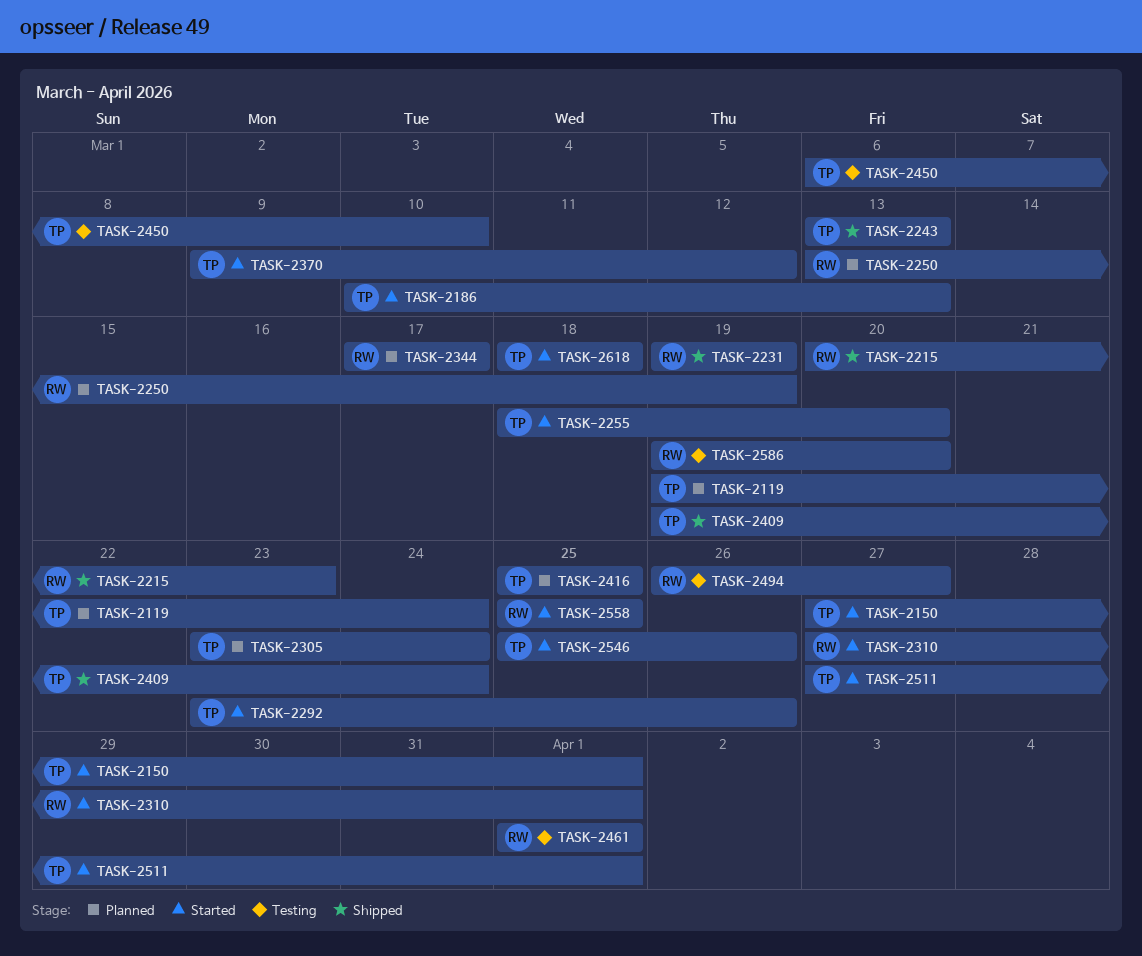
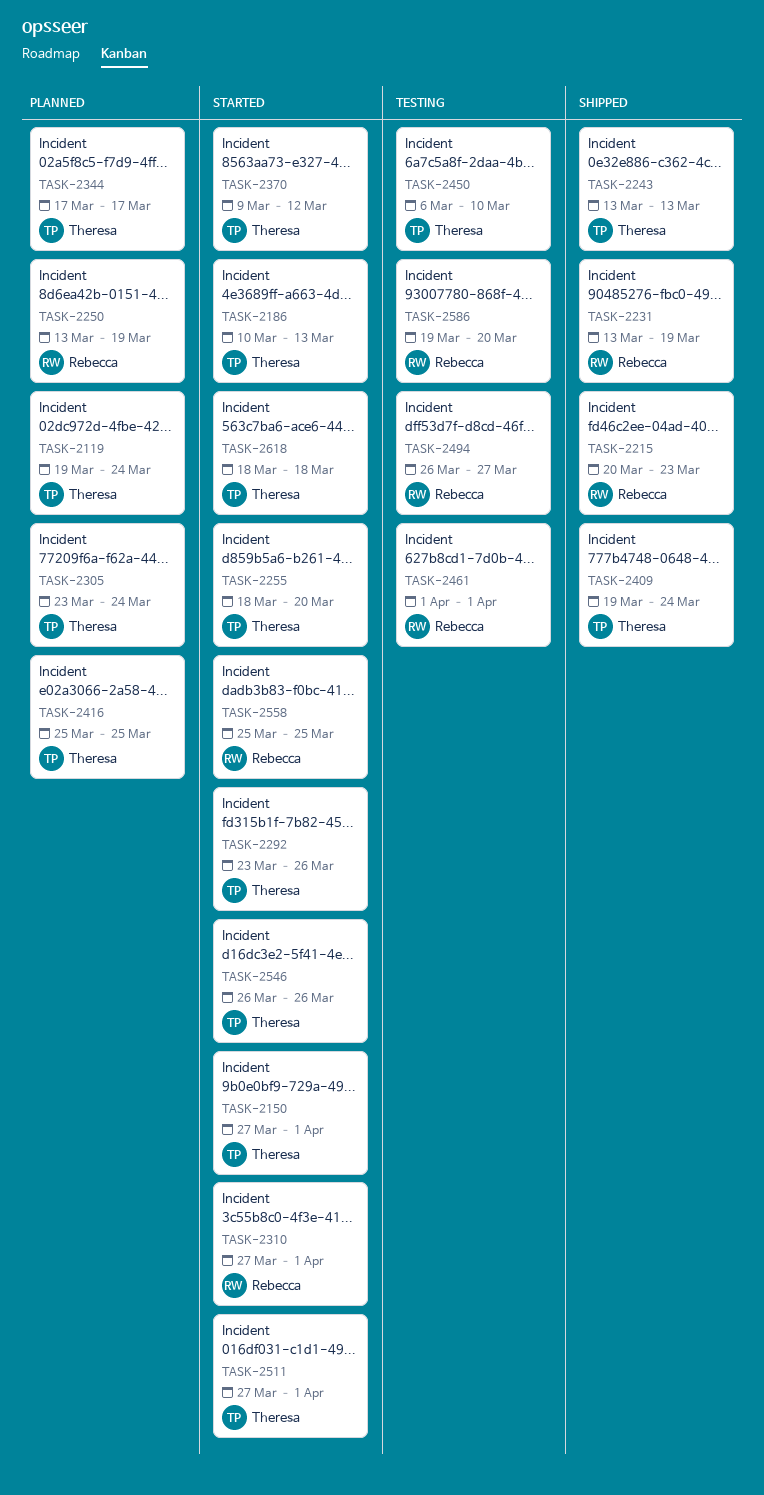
TASK-2231, start: Mar 19 -> Mar 13
TASK-2344, owner: Rebecca -> Theresa
TASK-2546, start: Mar 25 -> Mar 26

